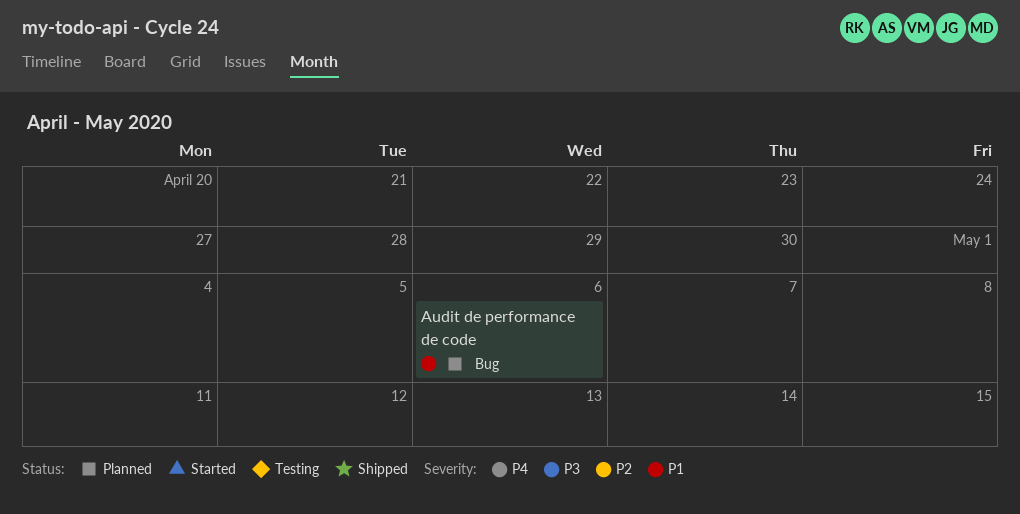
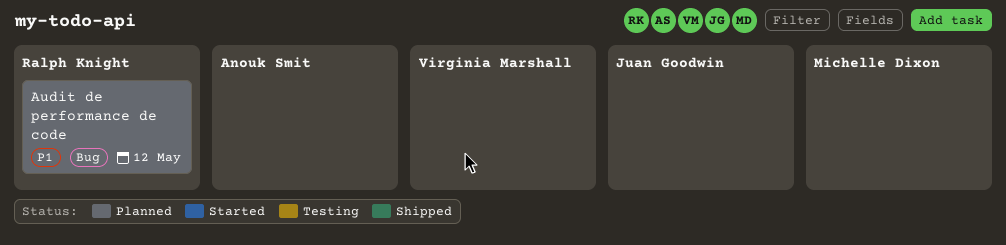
Audit de performance de code, due: May 6 -> May 12

